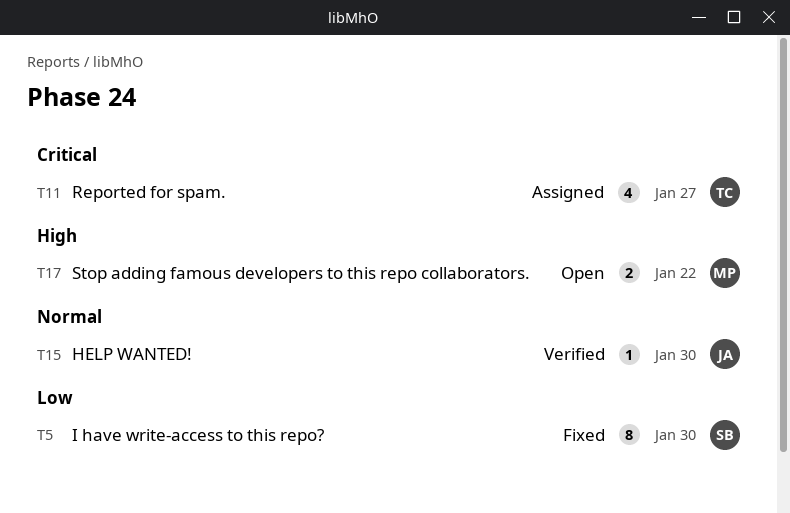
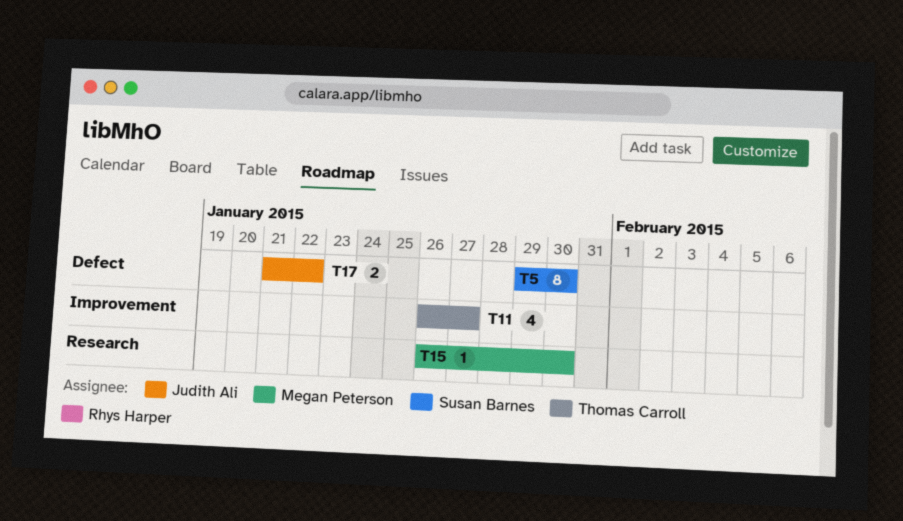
T15, owner: Judith Ali -> Megan Peterson
T17, owner: Megan Peterson -> Judith Ali

